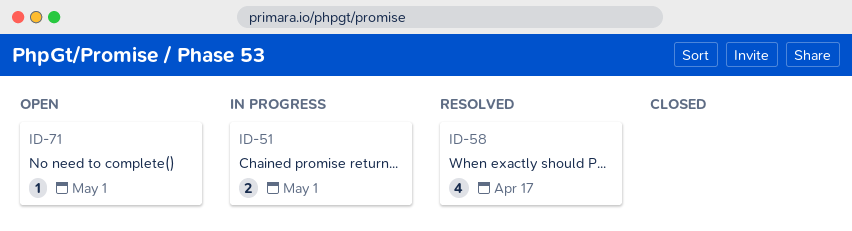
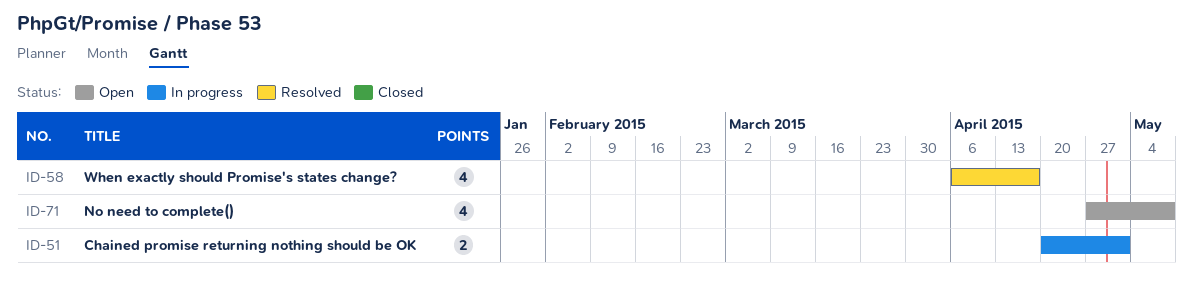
ID-71, estimate: 1 -> 4
ID-71, due: May 1 -> May 8

